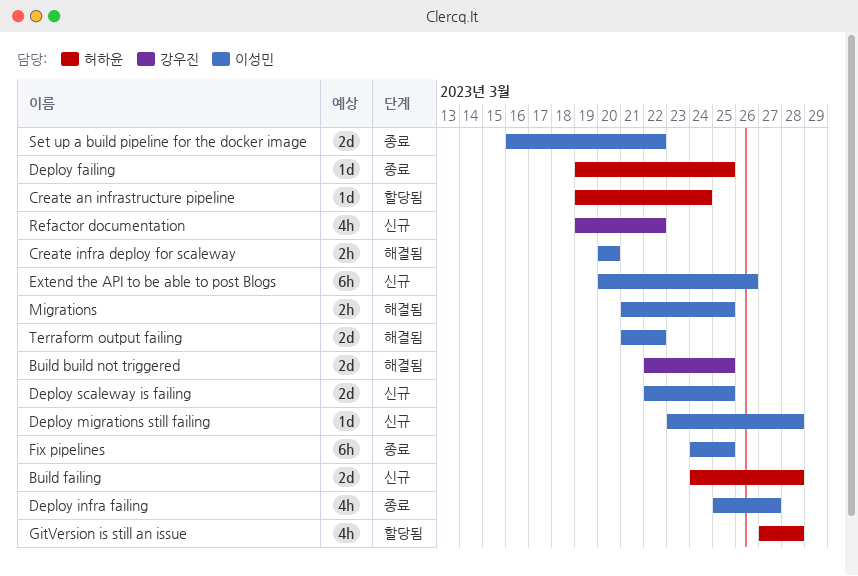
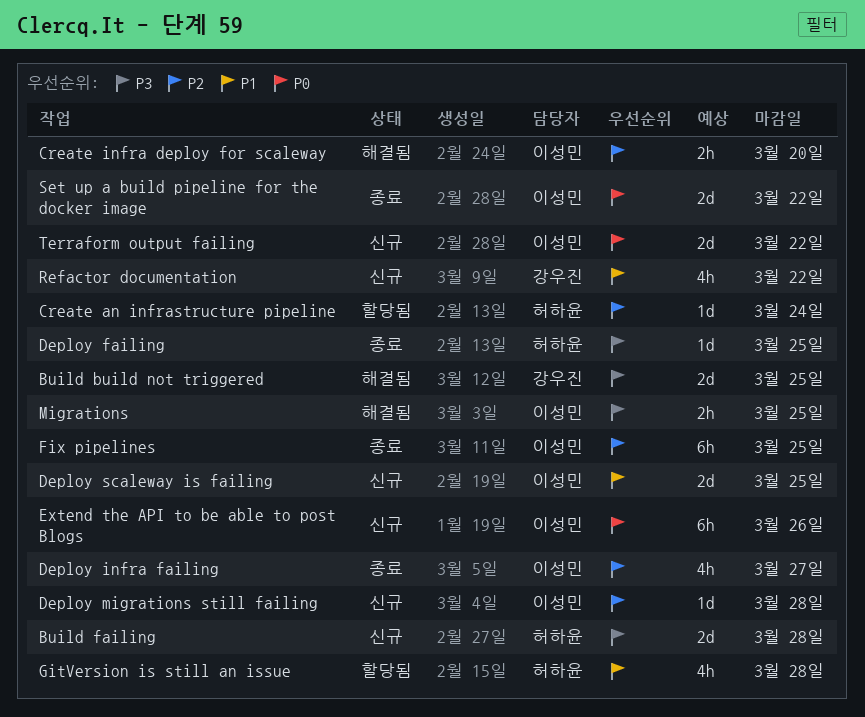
Terraform output failing, status: 해결됨 -> 신규

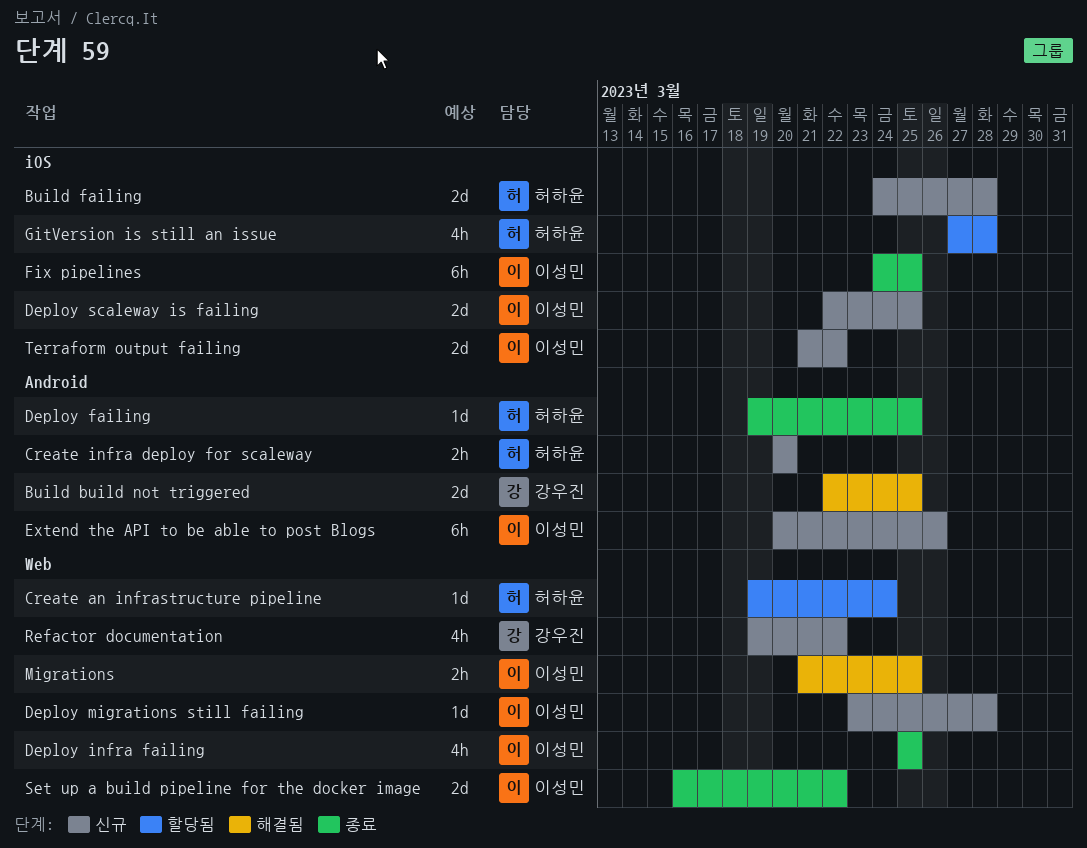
Create infra deploy for scaleway, status: 해결됨 -> 신규
Create infra deploy for scaleway, owner: 이성민 -> 허하윤
Deploy infra failing, due: Mar 27 -> Mar 25

